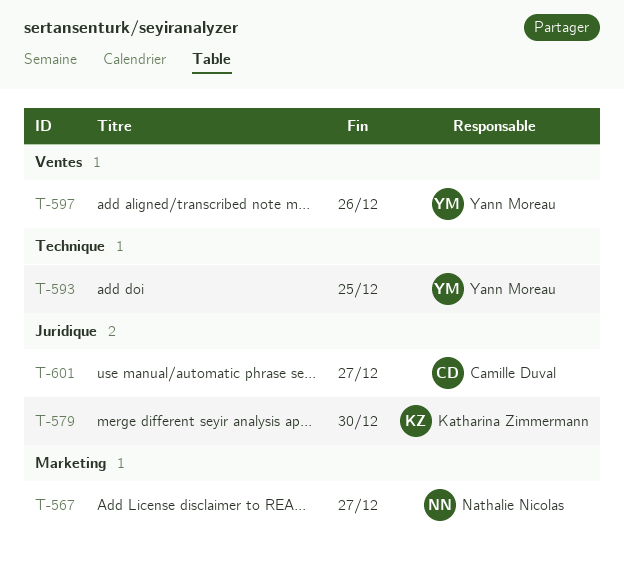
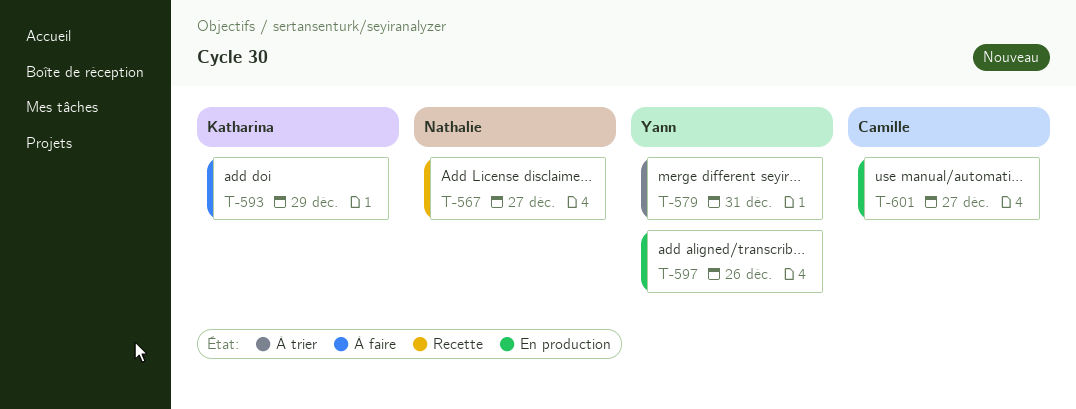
T-579, owner: Katharina Zimmermann -> Yann Moreau
T-579, due: Dec 30 -> Dec 31
T-593, owner: Yann Moreau -> Katharina Zimmermann
T-593, due: Dec 25 -> Dec 29

